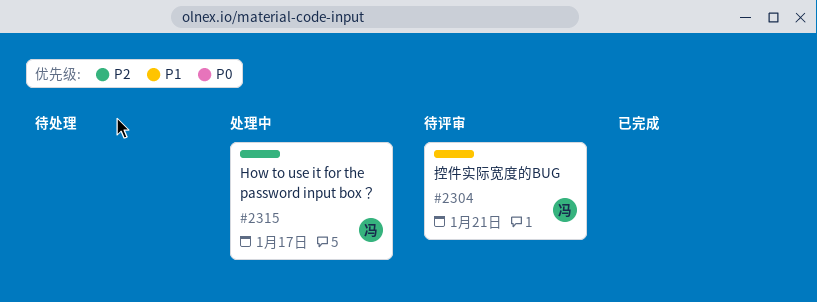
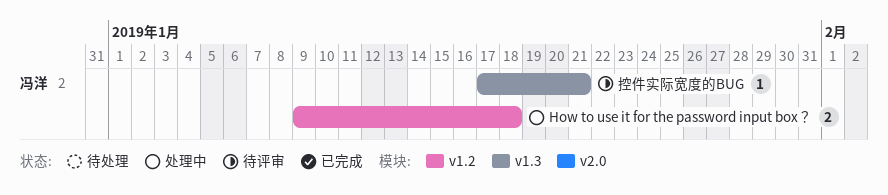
How to use it for the password input box？, due: Jan 17 -> Jan 18

